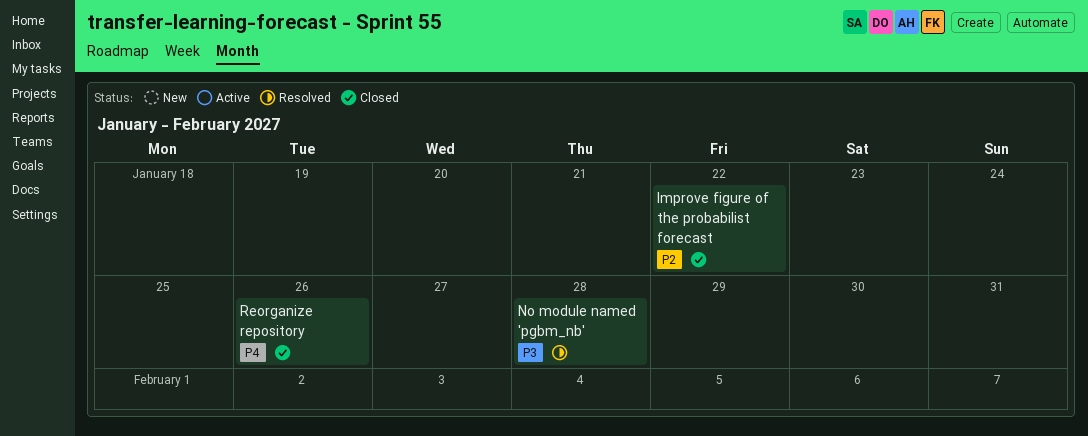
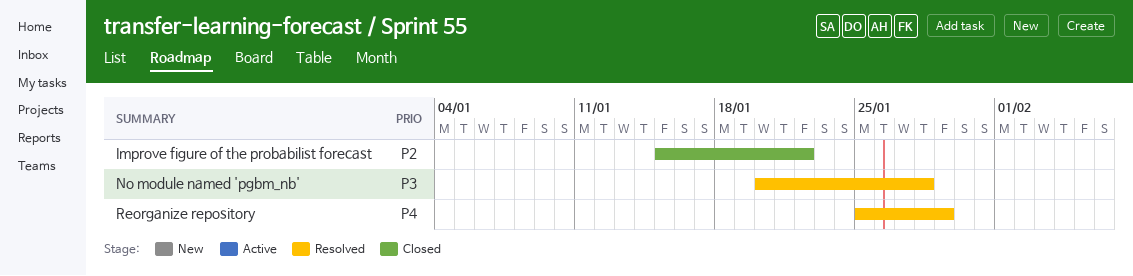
Reorganize repository, status: Closed -> Resolved
Reorganize repository, due: Jan 26 -> Jan 29

